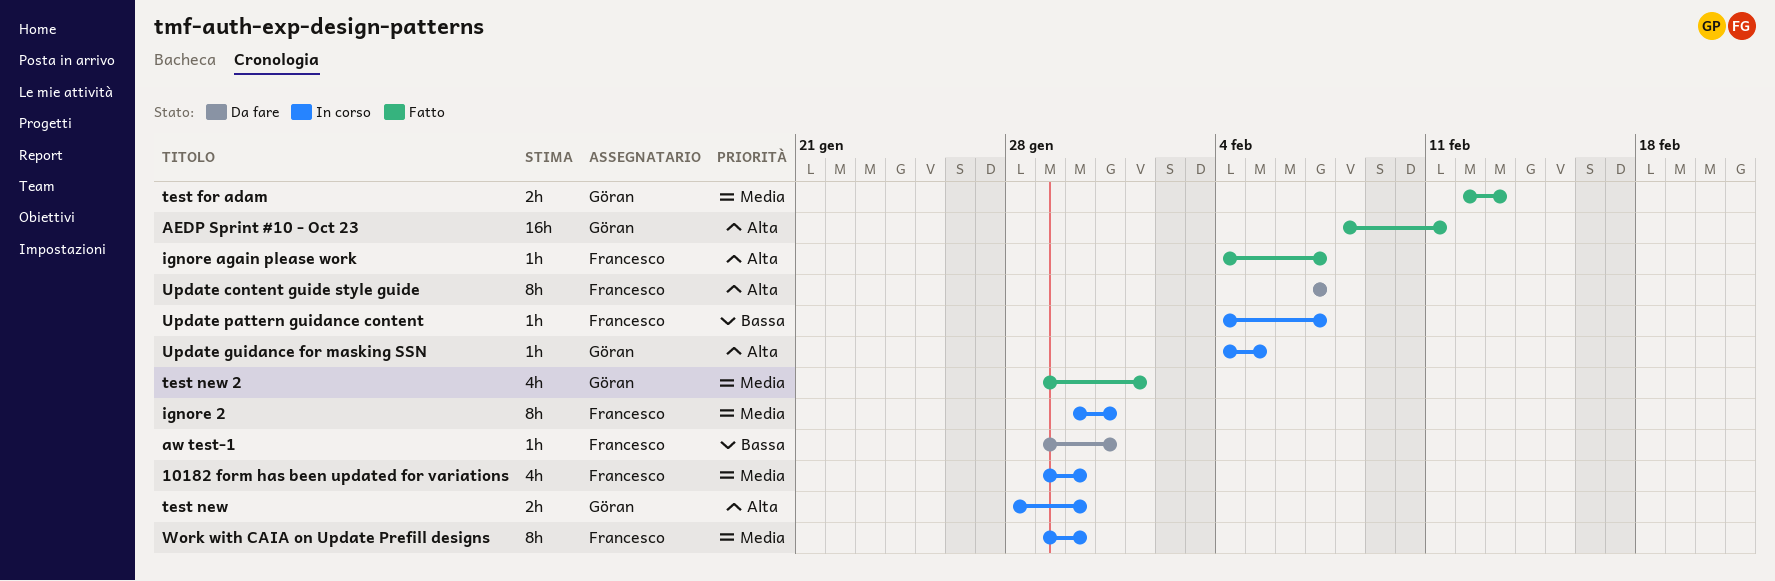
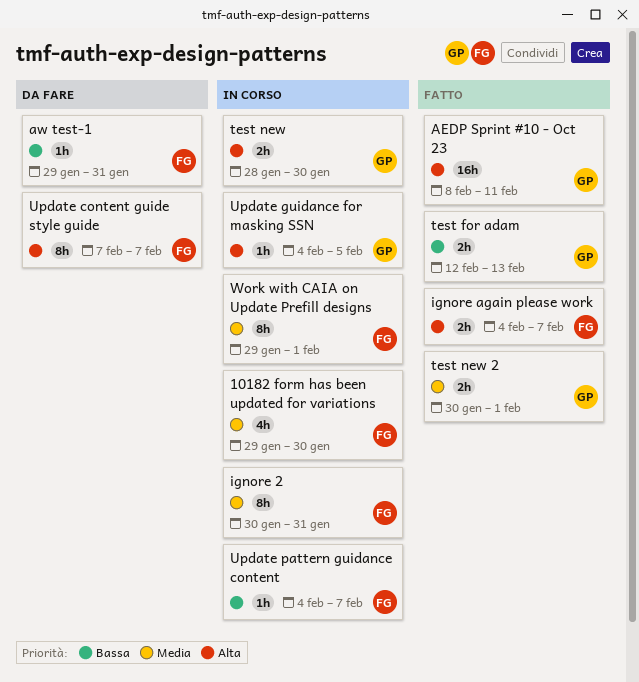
ignore again please work, estimate: 1h -> 2h
test for adam, priority: Media -> Bassa
test new 2, estimate: 4h -> 2h
test new 2, start: Jan 29 -> Jan 30
Work with CAIA on Update Prefill designs, due: Jan 30 -> Feb 1

